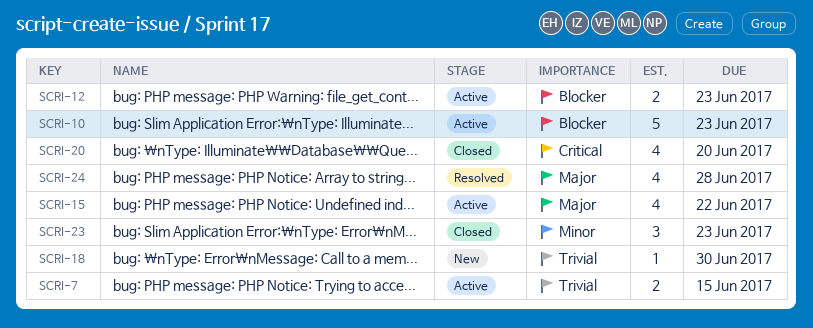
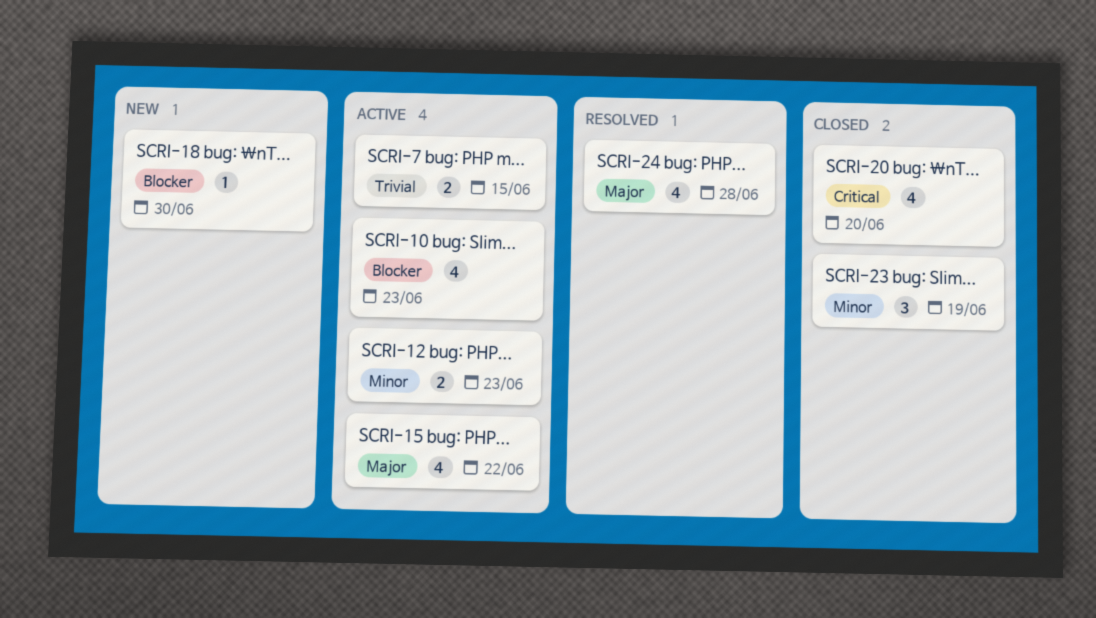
SCRI-10, estimate: 5 -> 4
SCRI-12, priority: Blocker -> Minor
SCRI-18, priority: Trivial -> Blocker
SCRI-23, due: Jun 23 -> Jun 19

